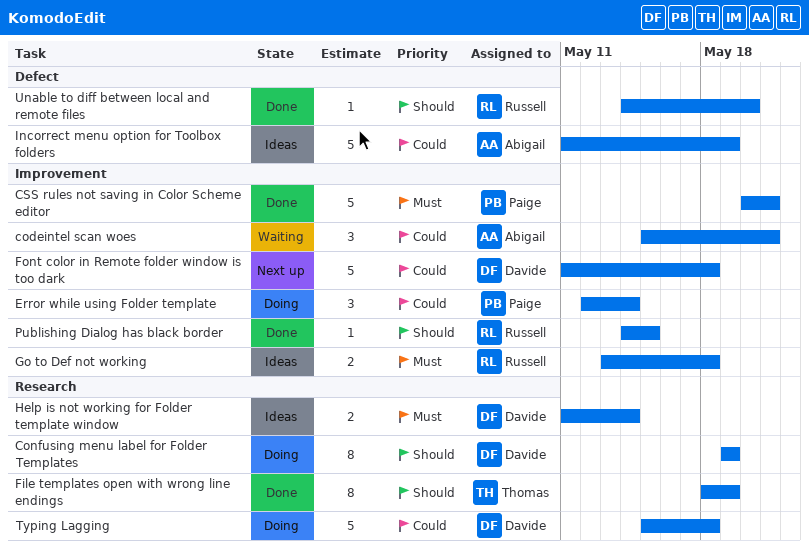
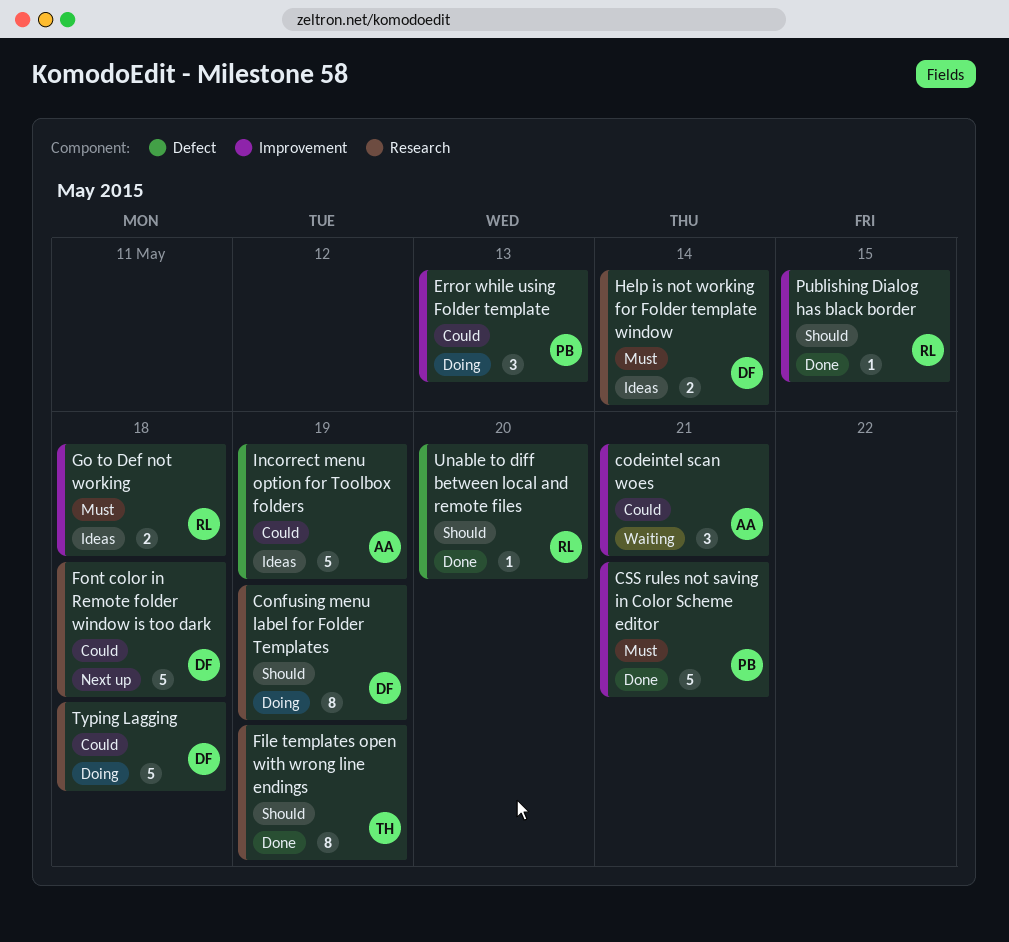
Error while using Folder template, due: May 14 -> May 13
Font color in Remote folder window is too dark, label: Improvement -> Research

